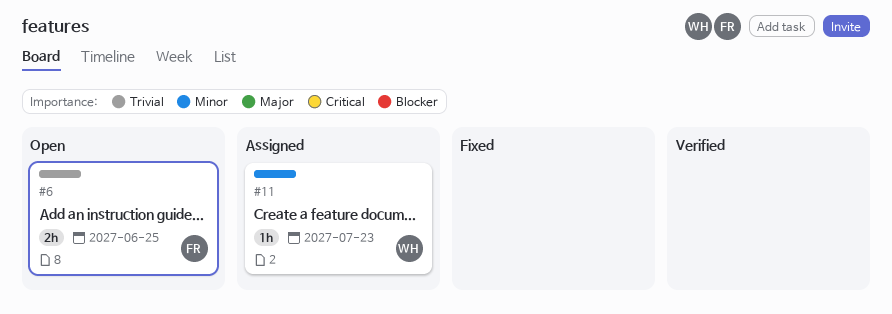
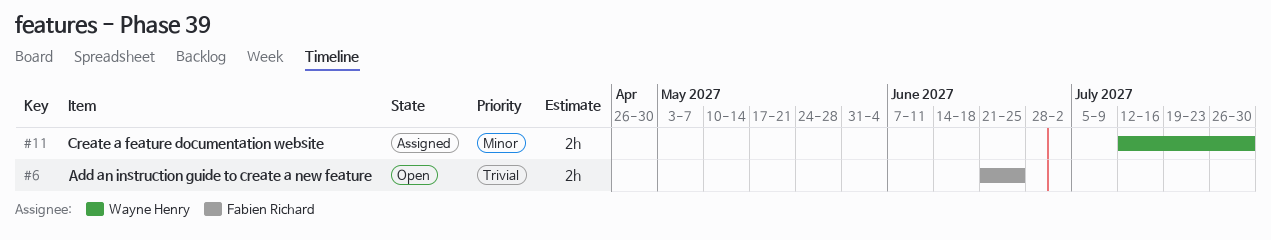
#11, estimate: 1h -> 2h
#11, due: Jul 23 -> Jul 30

